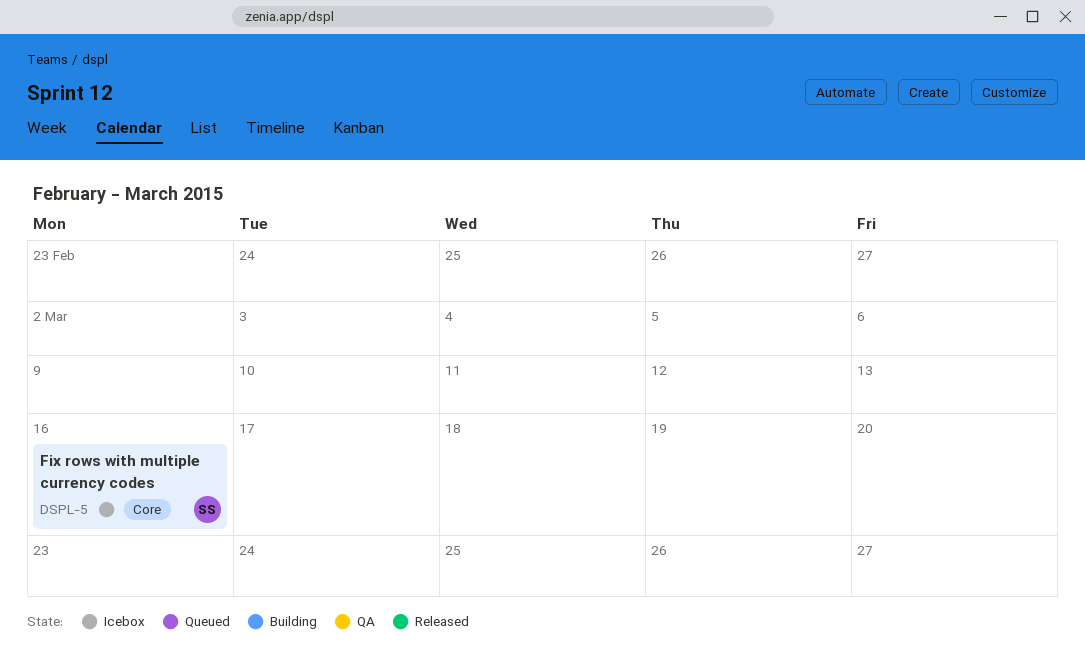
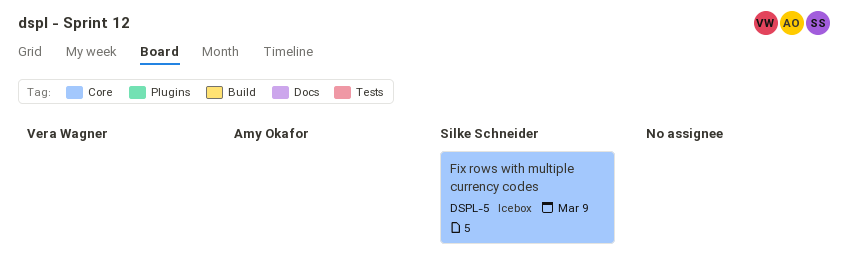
DSPL-5, due: Mar 16 -> Mar 9

